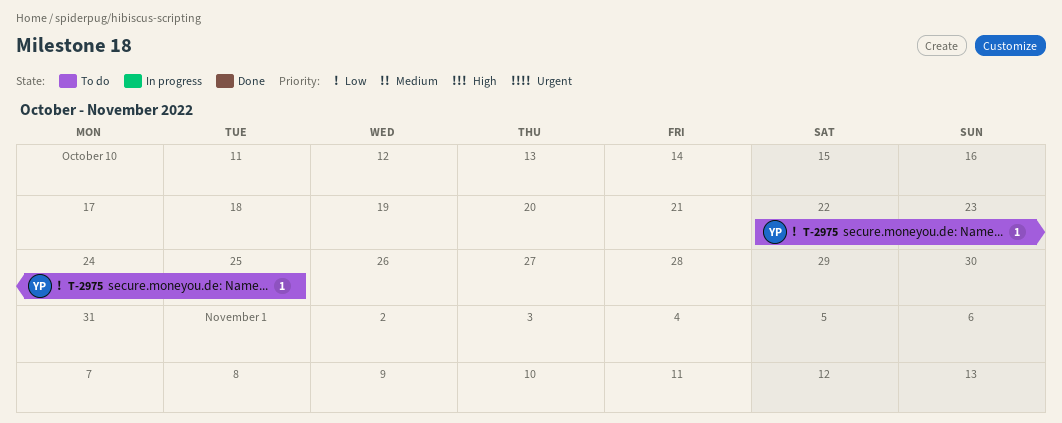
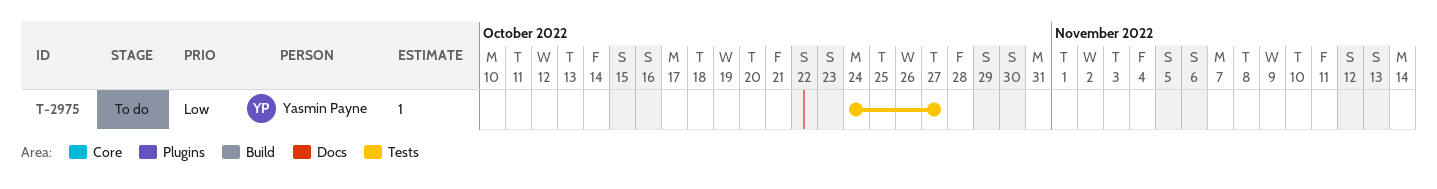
T-2975, start: Oct 22 -> Oct 24
T-2975, due: Oct 25 -> Oct 27

